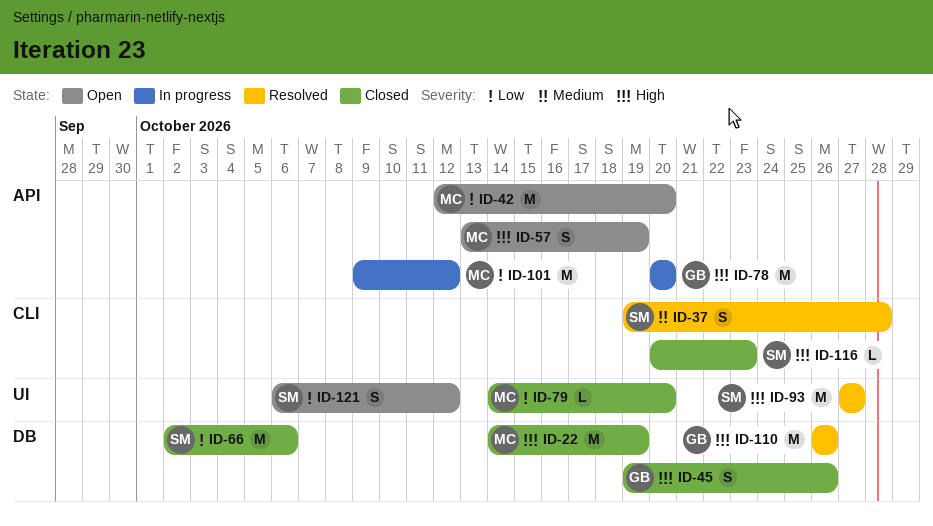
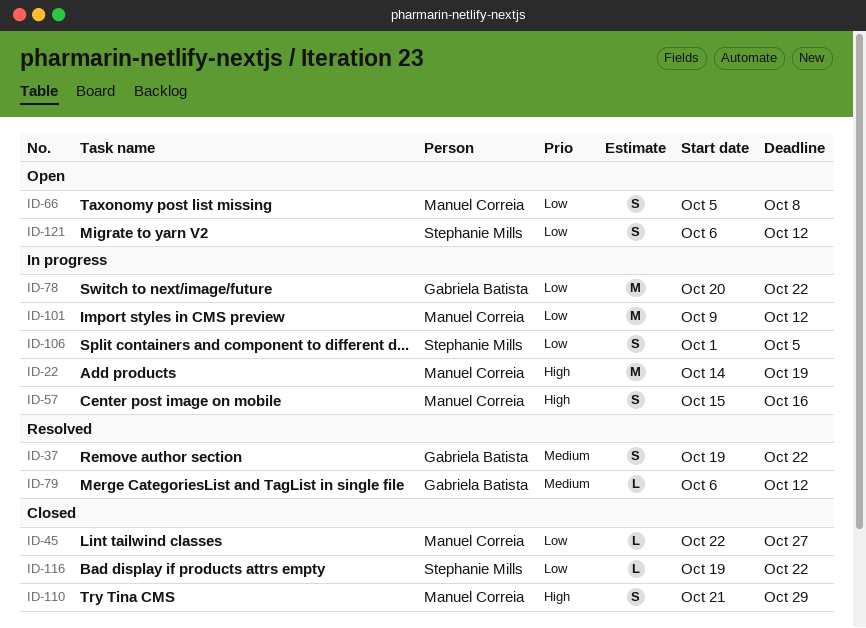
ID-22, status: Closed -> In progress
ID-37, owner: Stephanie Mills -> Gabriela Batista
ID-37, due: Oct 28 -> Oct 22
ID-42: present -> none
ID-45, owner: Gabriela Batista -> Manuel Correia
ID-45, priority: High -> Low
ID-45, estimate: S -> L
ID-45, start: Oct 19 -> Oct 22
ID-45, due: Oct 26 -> Oct 27
ID-57, status: Open -> In progress
ID-57, start: Oct 13 -> Oct 15
ID-57, due: Oct 19 -> Oct 16
ID-66, status: Closed -> Open
ID-66, owner: Stephanie Mills -> Manuel Correia
ID-66, estimate: M -> S
ID-66, start: Oct 2 -> Oct 5
ID-66, due: Oct 6 -> Oct 8
ID-78, priority: High -> Low
ID-78, due: Oct 20 -> Oct 22
ID-79, status: Closed -> Resolved
ID-79, owner: Manuel Correia -> Gabriela Batista
ID-79, priority: Low -> Medium
ID-79, start: Oct 14 -> Oct 6
ID-79, due: Oct 20 -> Oct 12
ID-93: present -> none
ID-106: none -> present
ID-110, status: Resolved -> Closed
ID-110, owner: Gabriela Batista -> Manuel Correia
ID-110, estimate: M -> S
ID-110, start: Oct 26 -> Oct 21
ID-110, due: Oct 26 -> Oct 29
ID-116, priority: High -> Low
ID-116, start: Oct 20 -> Oct 19
ID-116, due: Oct 23 -> Oct 22

